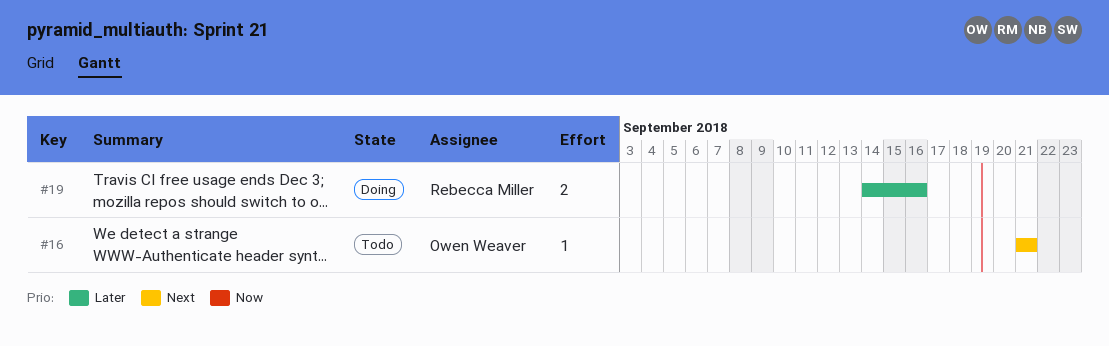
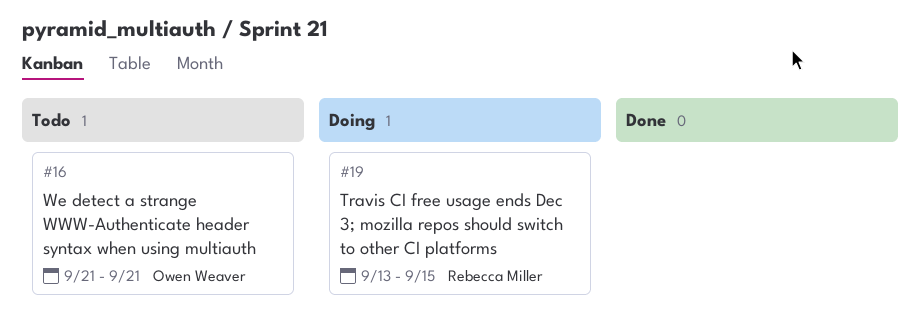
#19, start: Sep 14 -> Sep 13
#19, due: Sep 16 -> Sep 15

